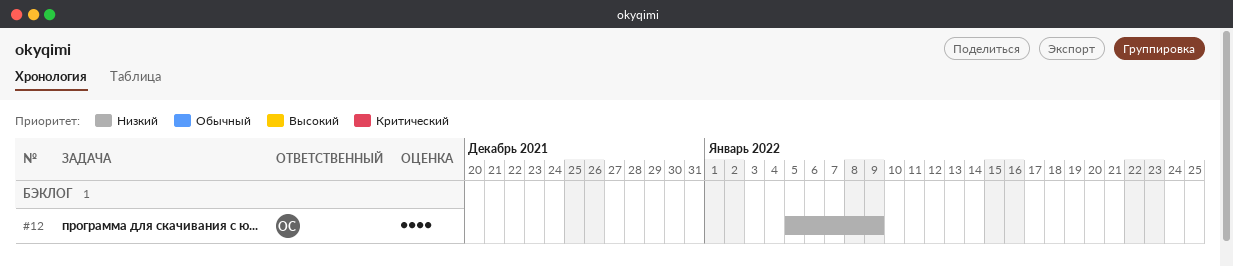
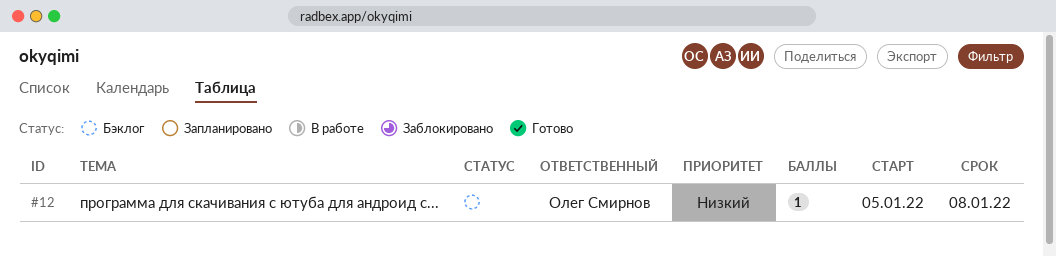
#12, estimate: 4 -> 1
#12, due: Jan 9 -> Jan 8

